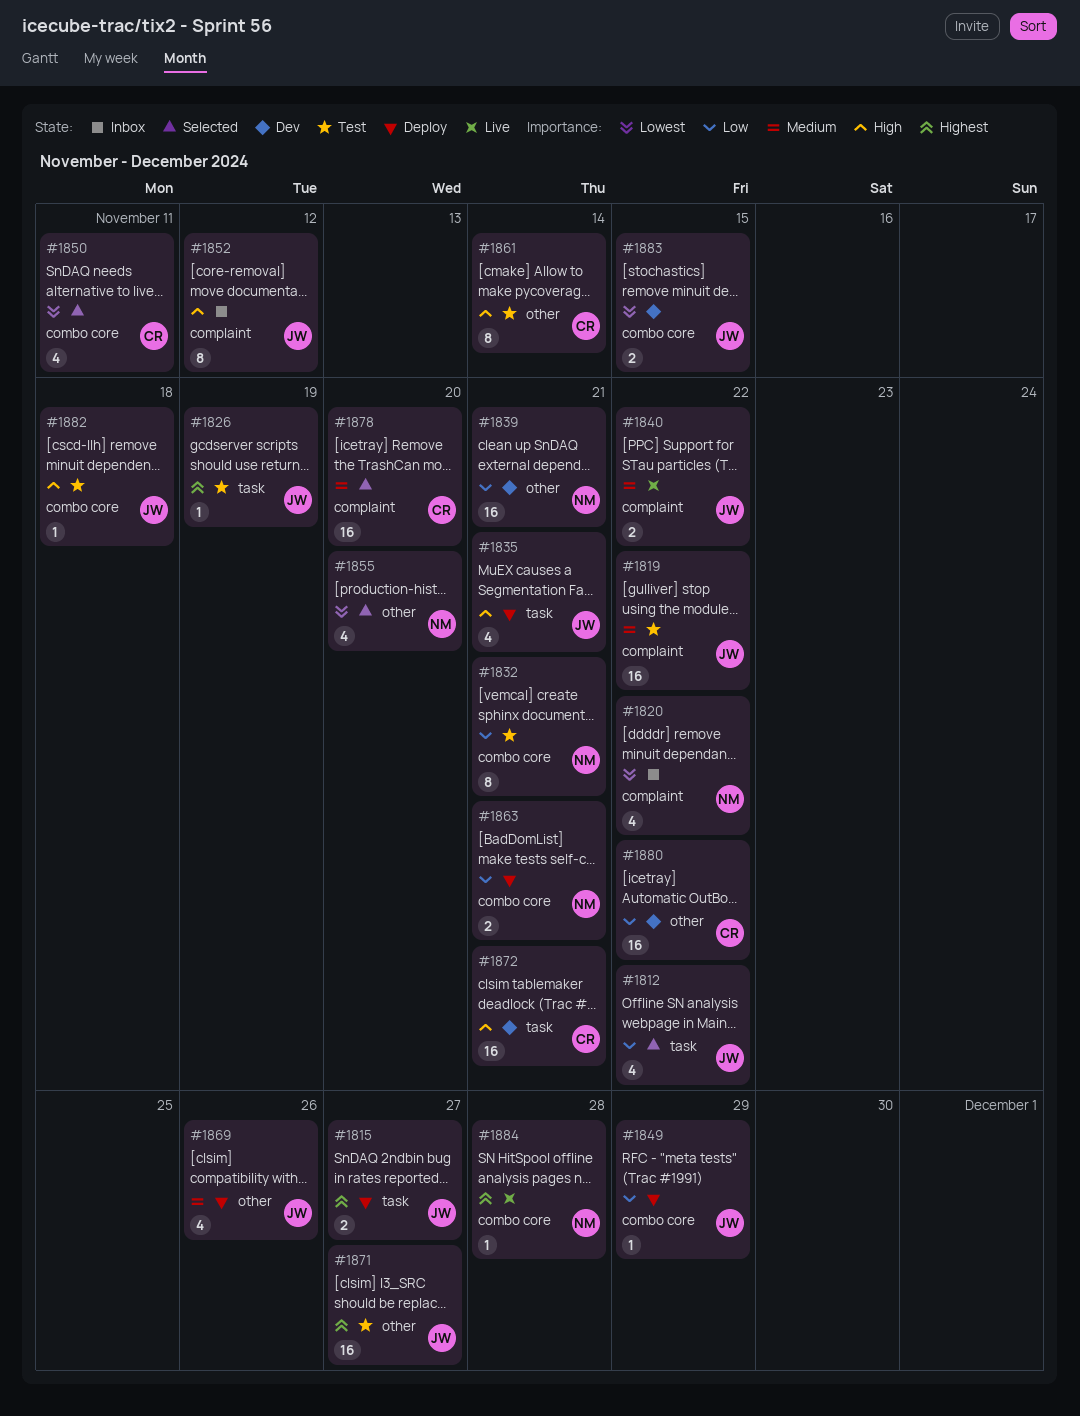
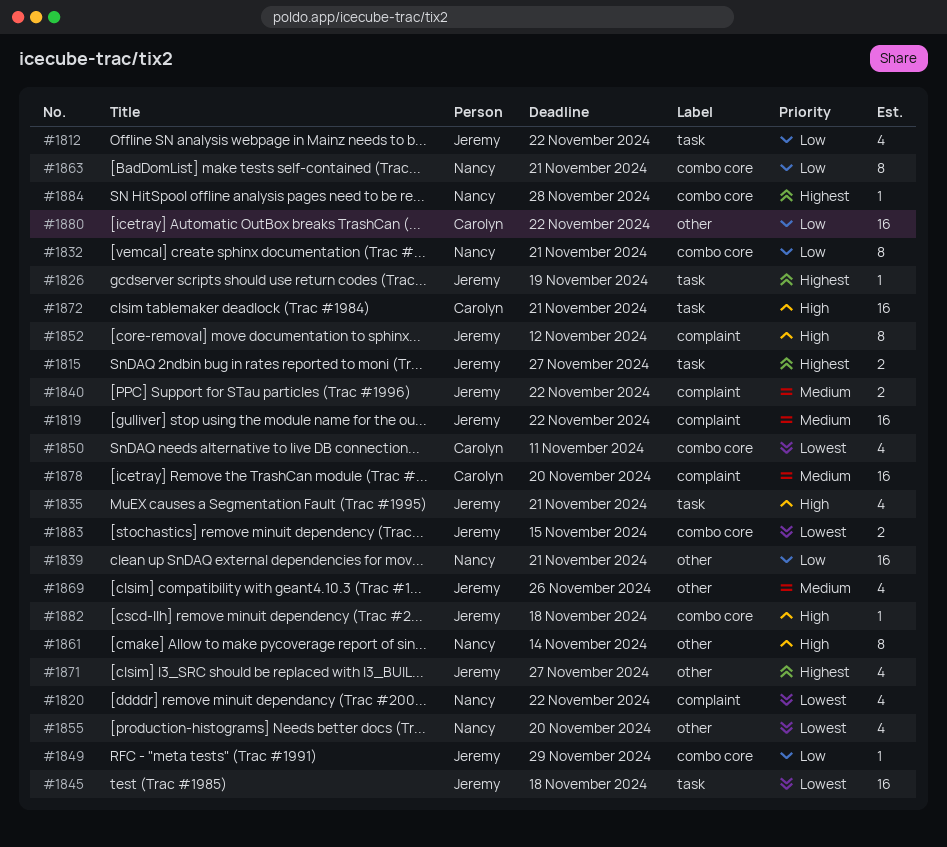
#1845: none -> present
#1861, owner: Carolyn -> Nancy
#1863, estimate: 2 -> 8
#1871, estimate: 16 -> 4

